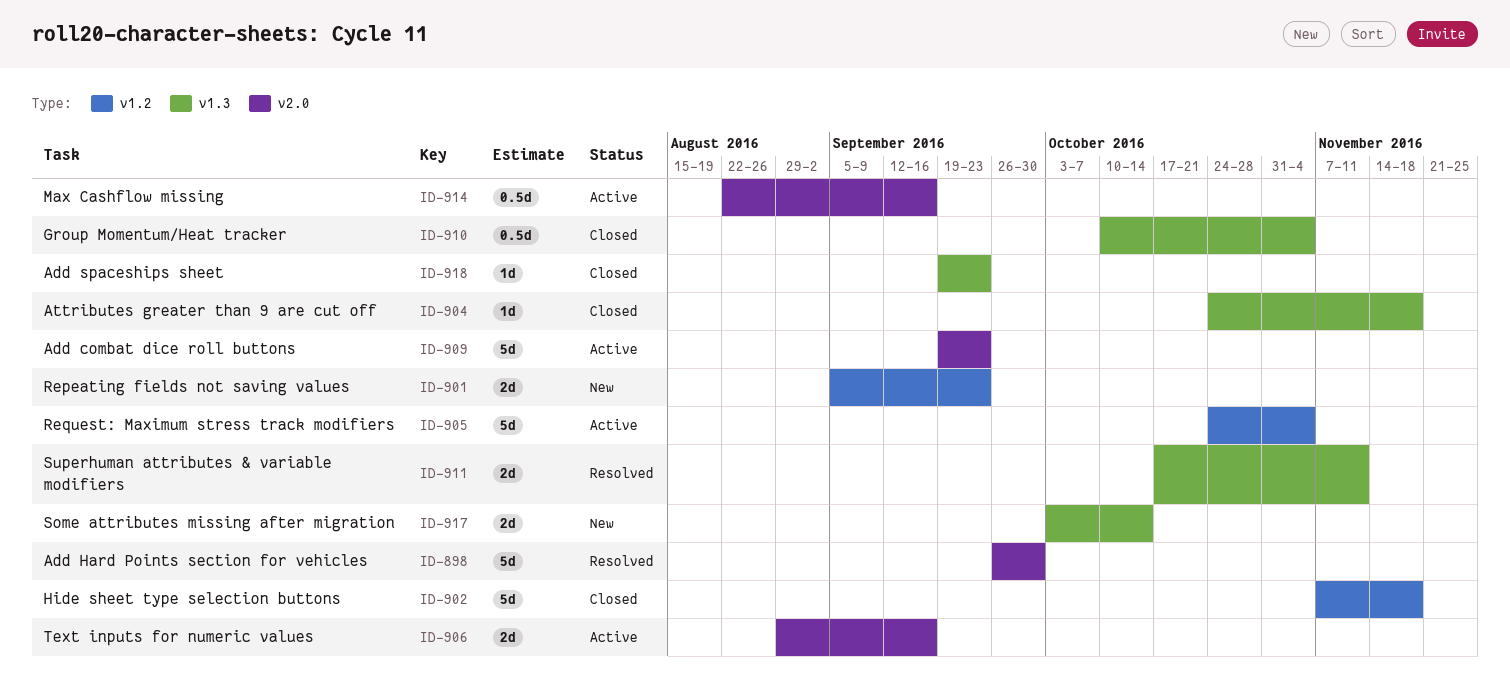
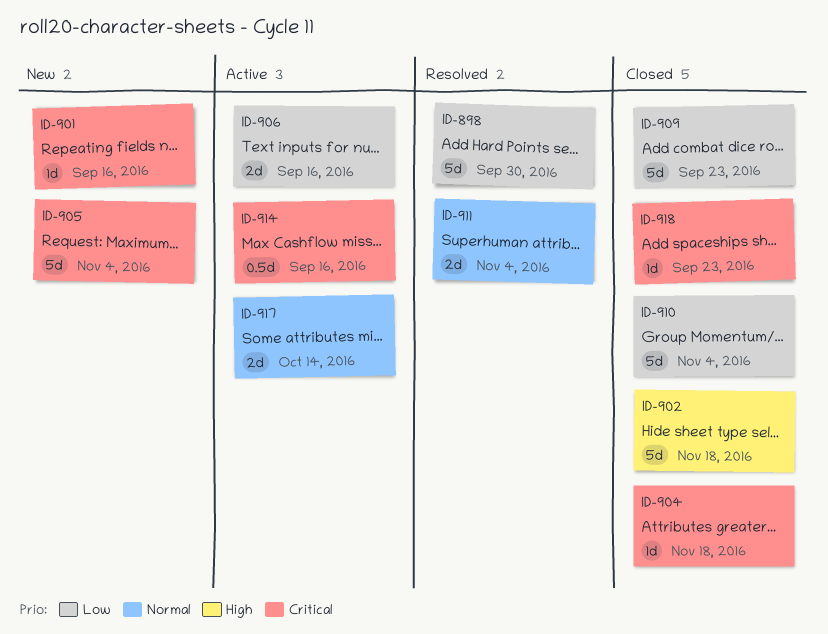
ID-901, estimate: 2d -> 1d
ID-901, due: Sep 23 -> Sep 16
ID-905, status: Active -> New
ID-909, status: Active -> Closed
ID-910, estimate: 0.5d -> 5d
ID-911, due: Nov 11 -> Nov 4
ID-917, status: New -> Active

